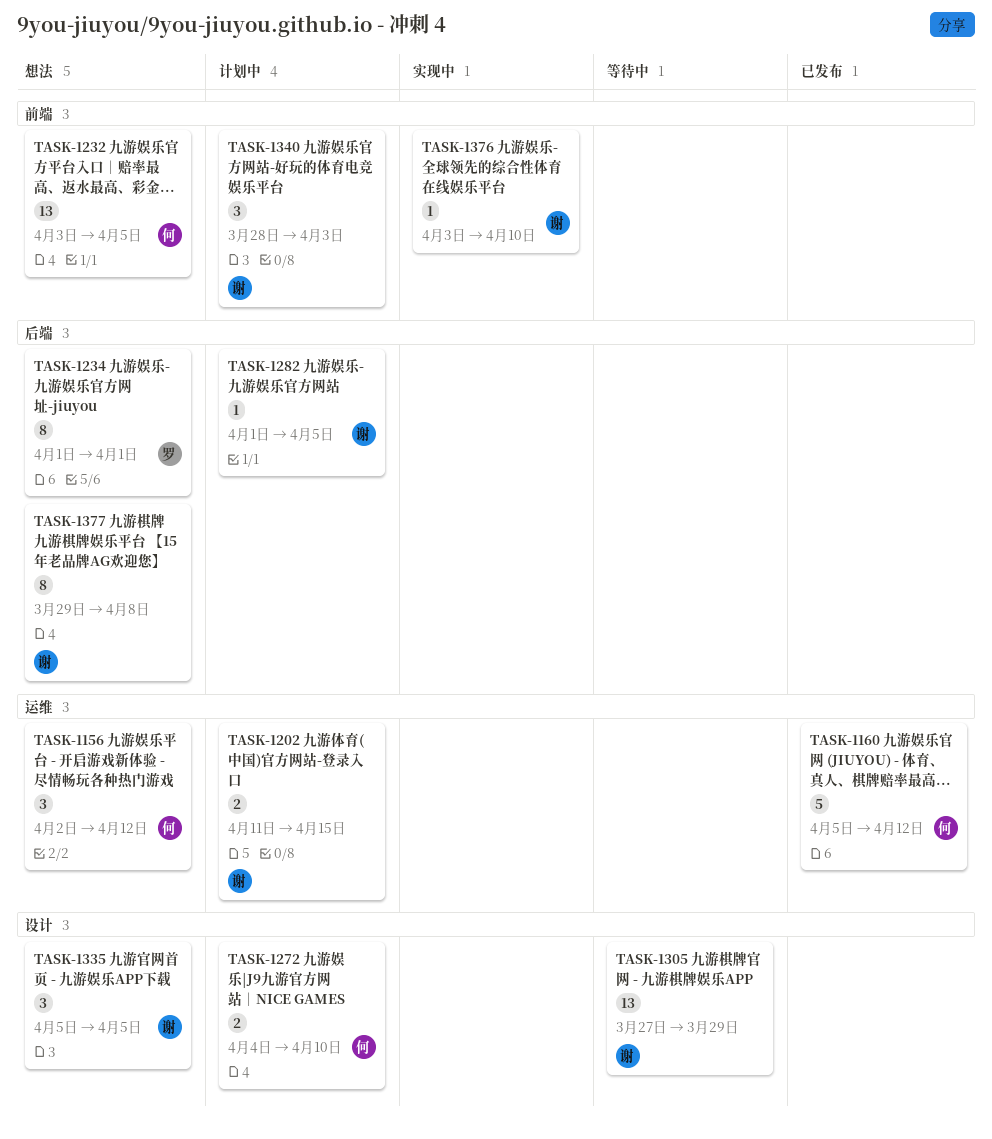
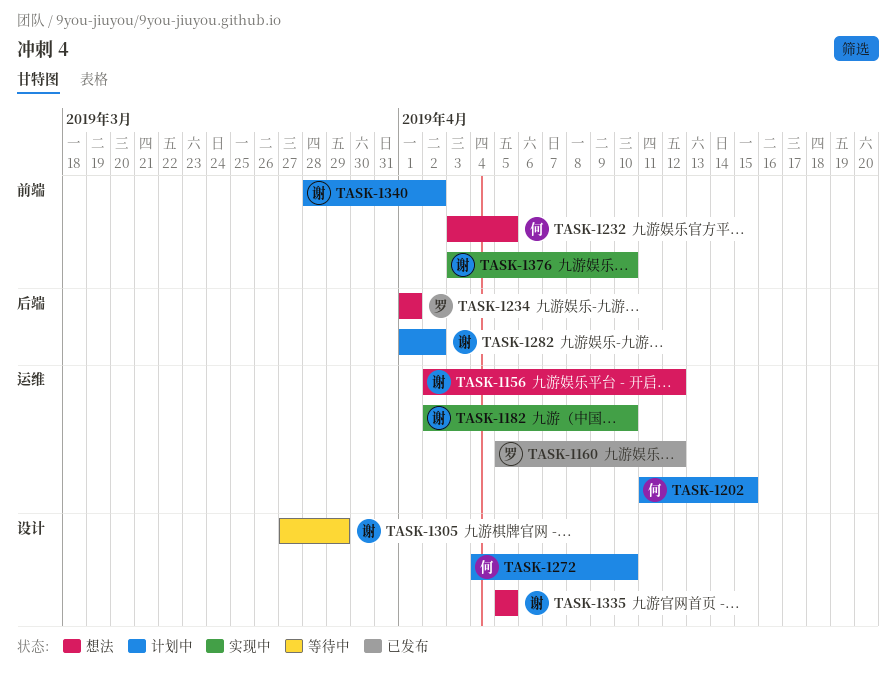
TASK-1156, owner: 何 -> 谢
TASK-1160, owner: 何 -> 罗
TASK-1182: none -> present
TASK-1202, owner: 谢 -> 何
TASK-1282, due: Apr 5 -> Apr 2
TASK-1340, due: Apr 3 -> Apr 2
TASK-1377: present -> none

